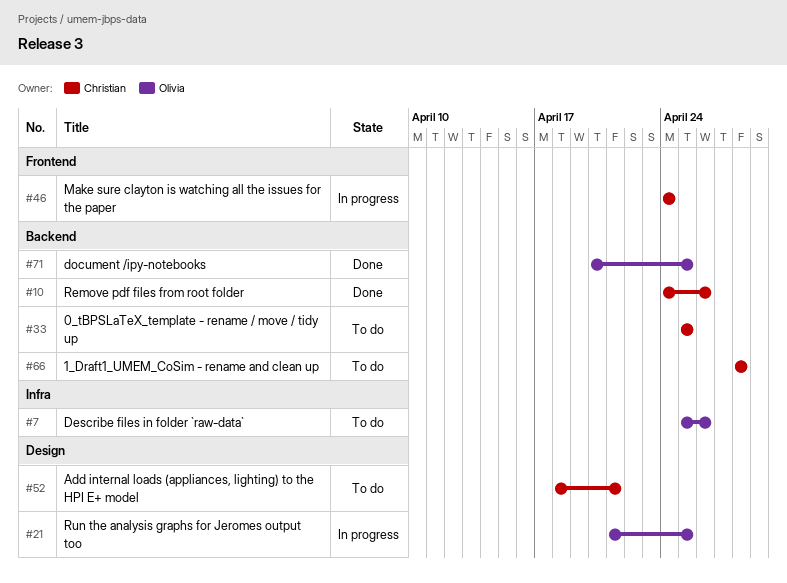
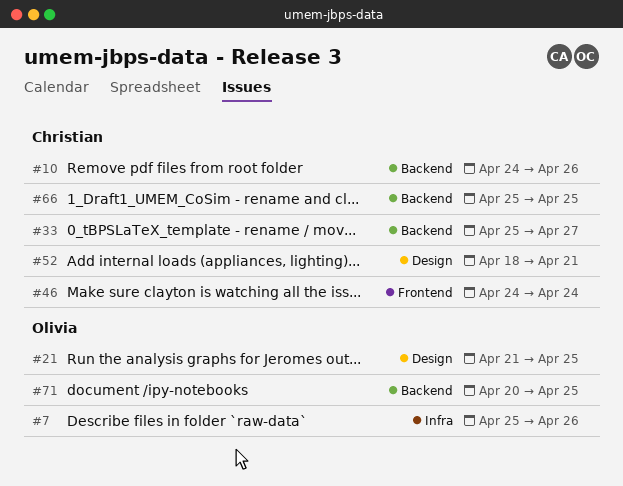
#33, due: Apr 25 -> Apr 27
#66, start: Apr 28 -> Apr 25
#66, due: Apr 28 -> Apr 25

